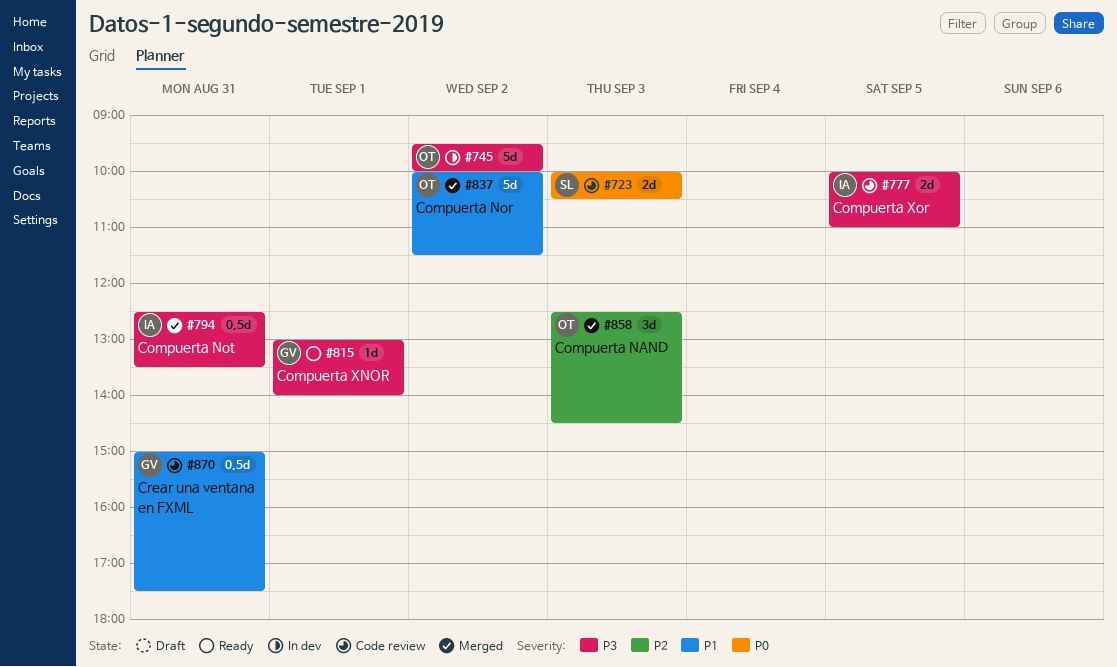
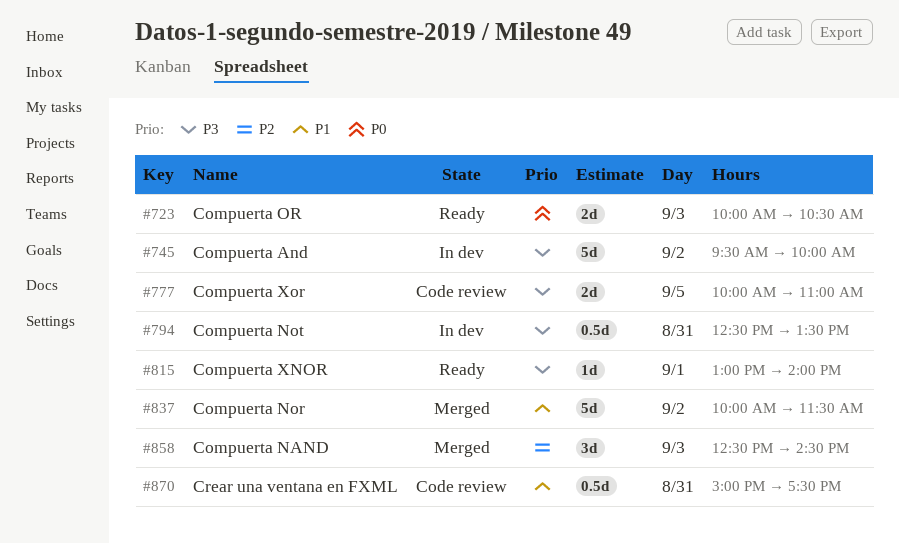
#723, status: Code review -> Ready
#794, status: Merged -> In dev

